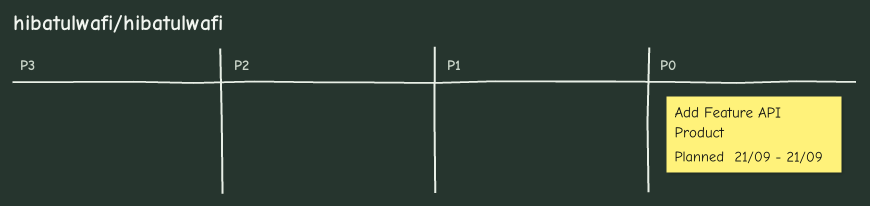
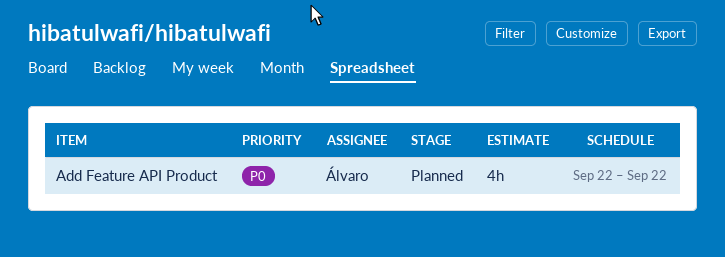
Add Feature API Product, start: Sep 21 -> Sep 22
Add Feature API Product, due: Sep 21 -> Sep 22

